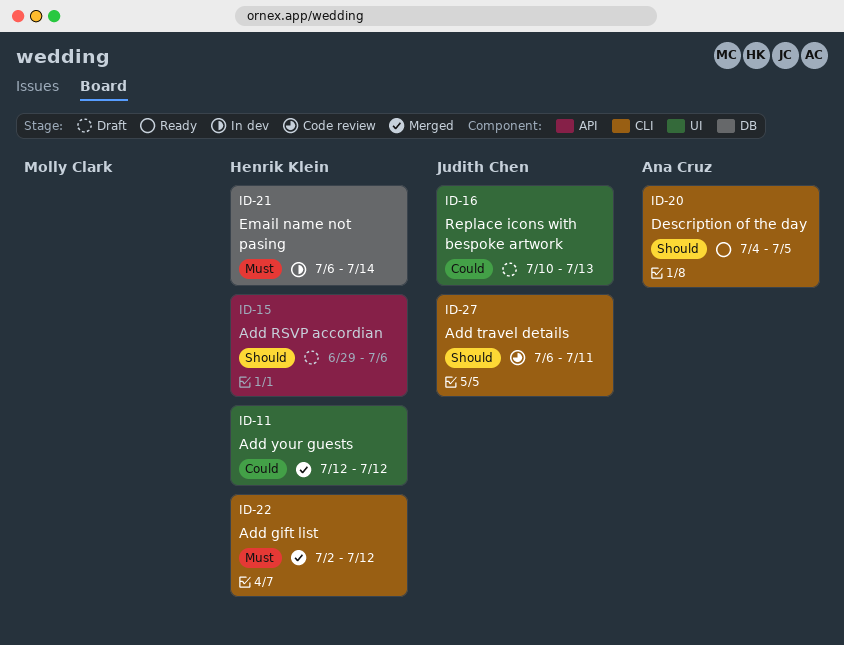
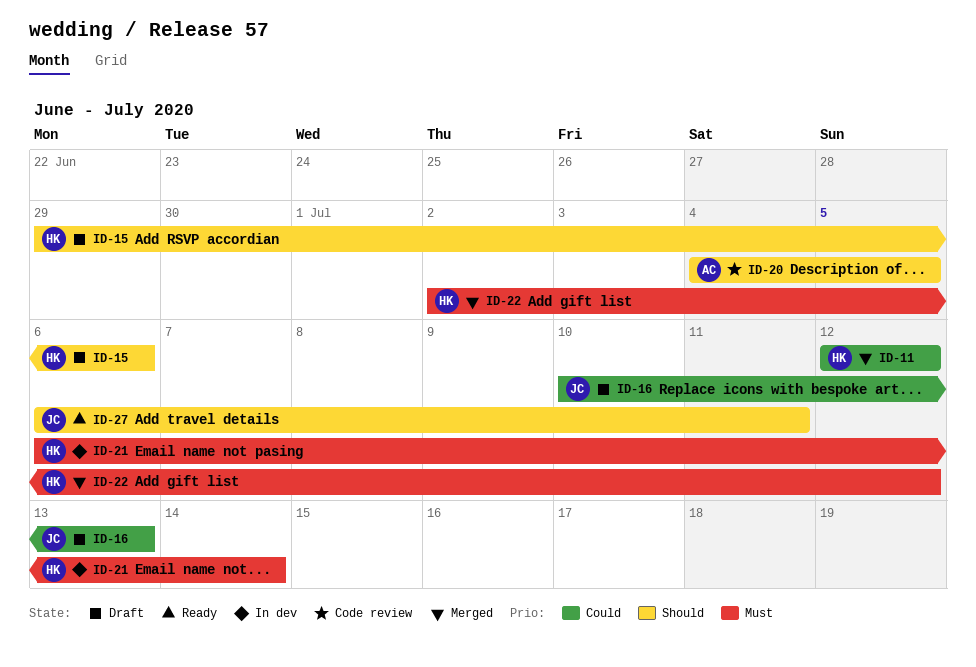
ID-20, status: Ready -> Code review
ID-27, status: Code review -> Ready

